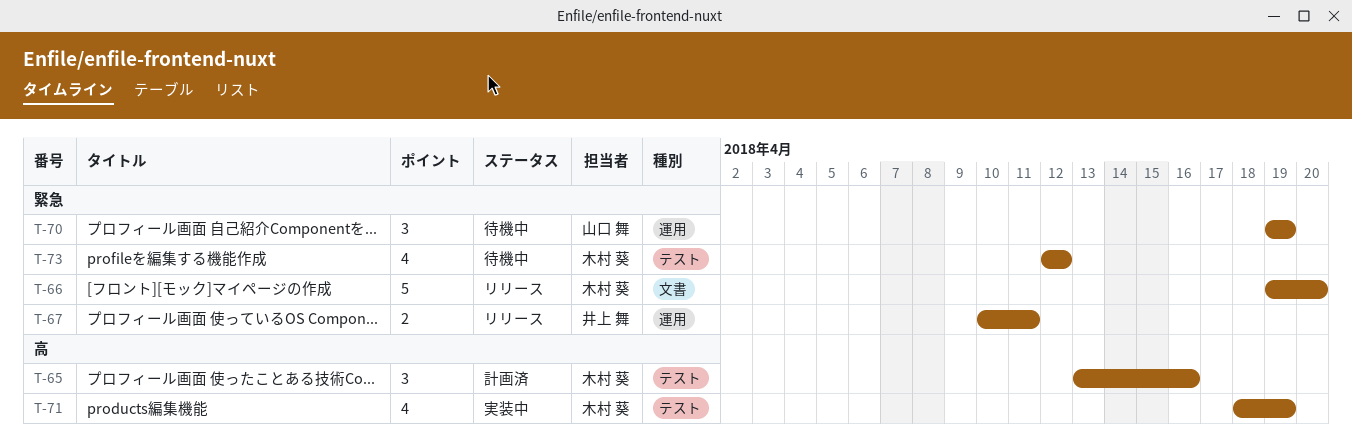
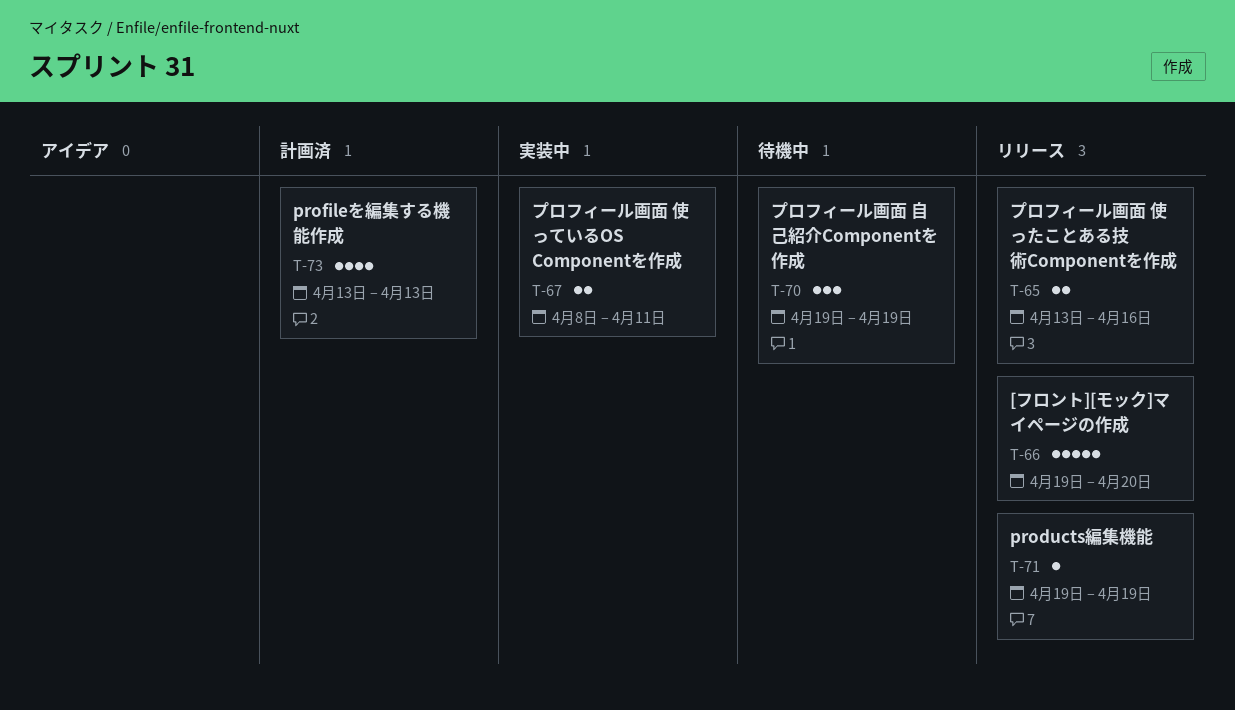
T-65, status: 計画済 -> リリース
T-65, estimate: 3 -> 2
T-67, status: リリース -> 実装中
T-67, start: Apr 10 -> Apr 8
T-71, status: 実装中 -> リリース
T-71, estimate: 4 -> 1
T-71, start: Apr 18 -> Apr 19
T-73, status: 待機中 -> 計画済
T-73, start: Apr 12 -> Apr 13
T-73, due: Apr 12 -> Apr 13

